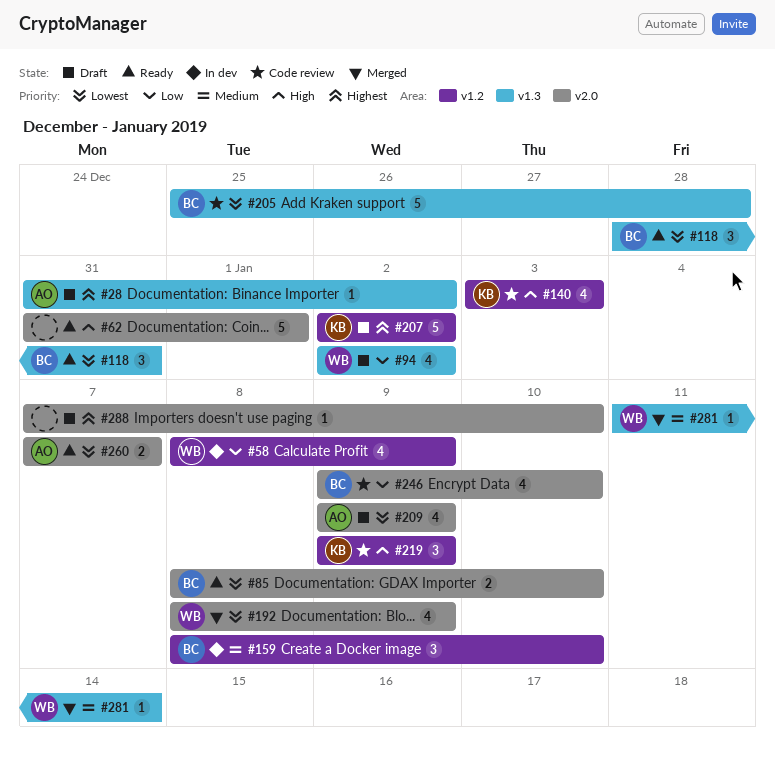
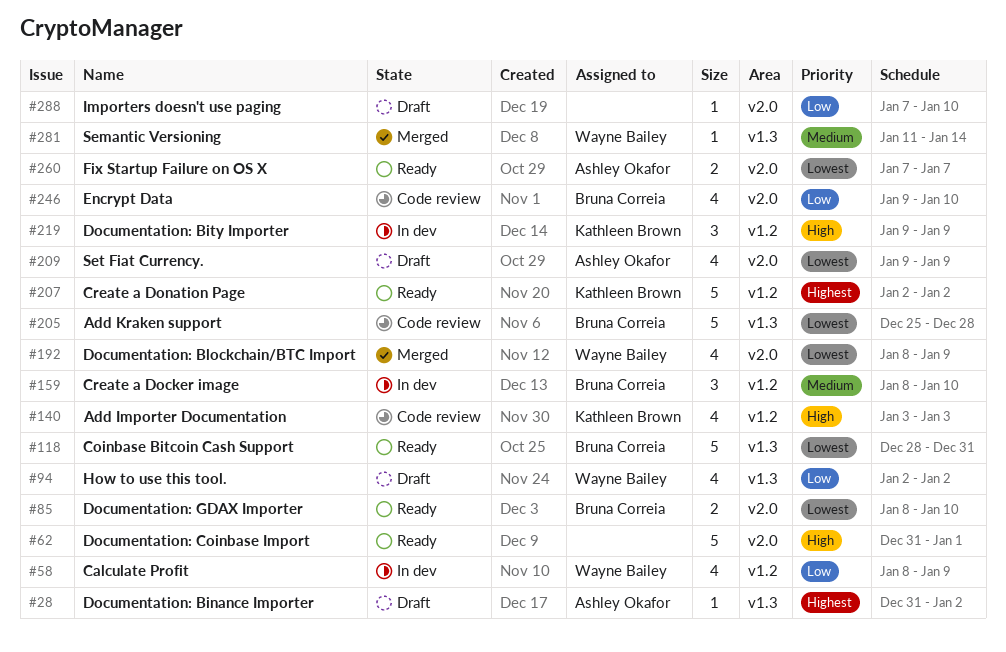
#118, estimate: 3 -> 5
#207, status: Draft -> Ready
#219, status: Code review -> In dev
#288, priority: Highest -> Low

